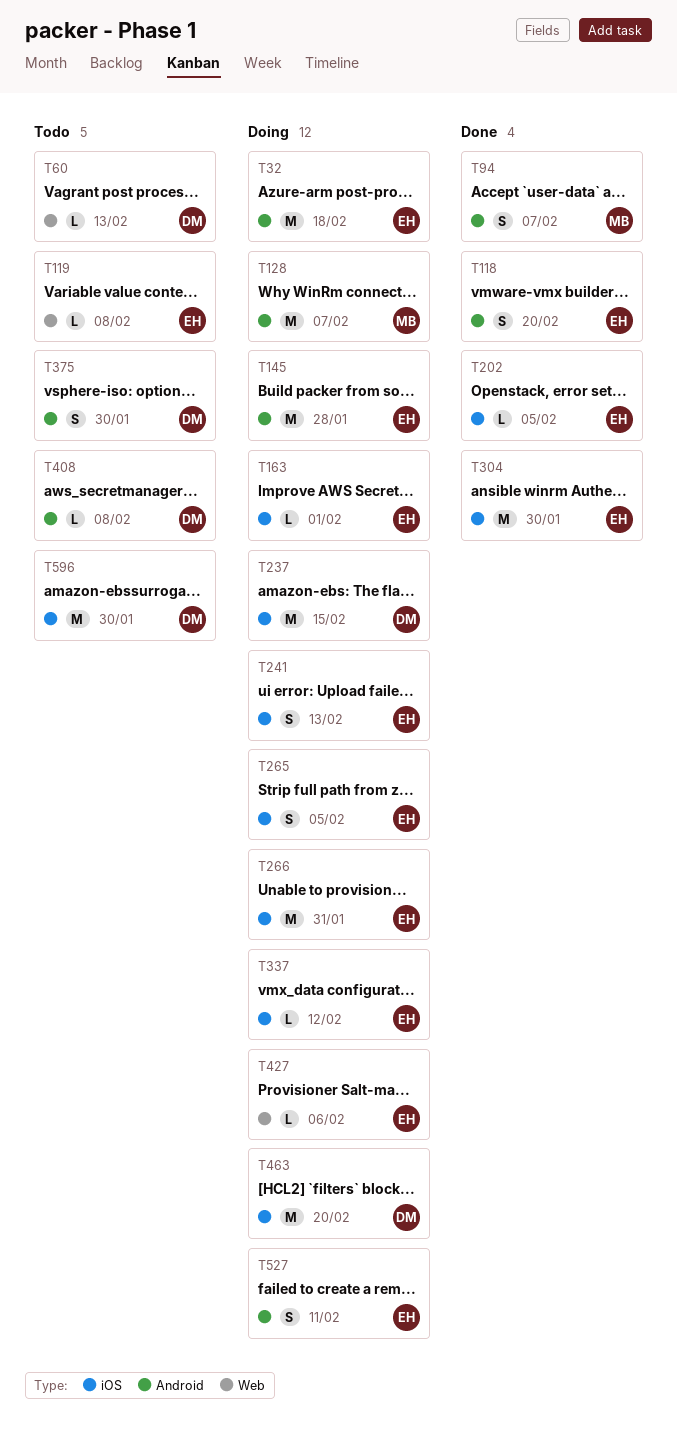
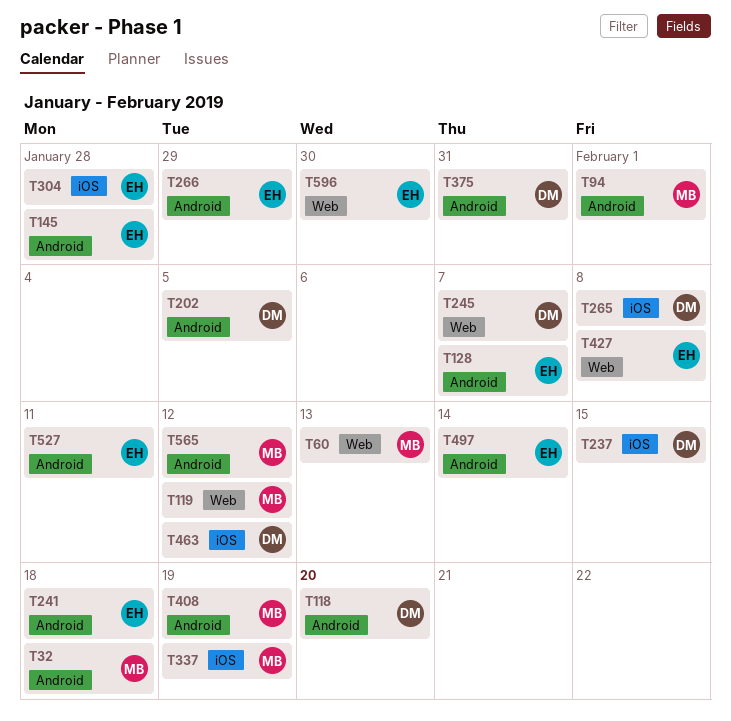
T32, owner: EH -> MB
T60, owner: DM -> MB
T94, due: Feb 7 -> Feb 1
T118, owner: EH -> DM
T119, owner: EH -> MB
T119, due: Feb 8 -> Feb 12
T128, owner: MB -> EH
T163: present -> none
T202, owner: EH -> DM
T202, label: iOS -> Android
T241, label: iOS -> Android
T241, due: Feb 13 -> Feb 18
T245: none -> present
T265, owner: EH -> DM
T265, due: Feb 5 -> Feb 8
T266, label: iOS -> Android
T266, due: Jan 31 -> Jan 29
T304, due: Jan 30 -> Jan 28
T337, owner: EH -> MB
T337, due: Feb 12 -> Feb 19
T375, due: Jan 30 -> Jan 31
T408, owner: DM -> MB
T408, due: Feb 8 -> Feb 19
T427, due: Feb 6 -> Feb 8
T463, due: Feb 20 -> Feb 12
T497: none -> present
T565: none -> present
T596, owner: DM -> EH
T596, label: iOS -> Web

